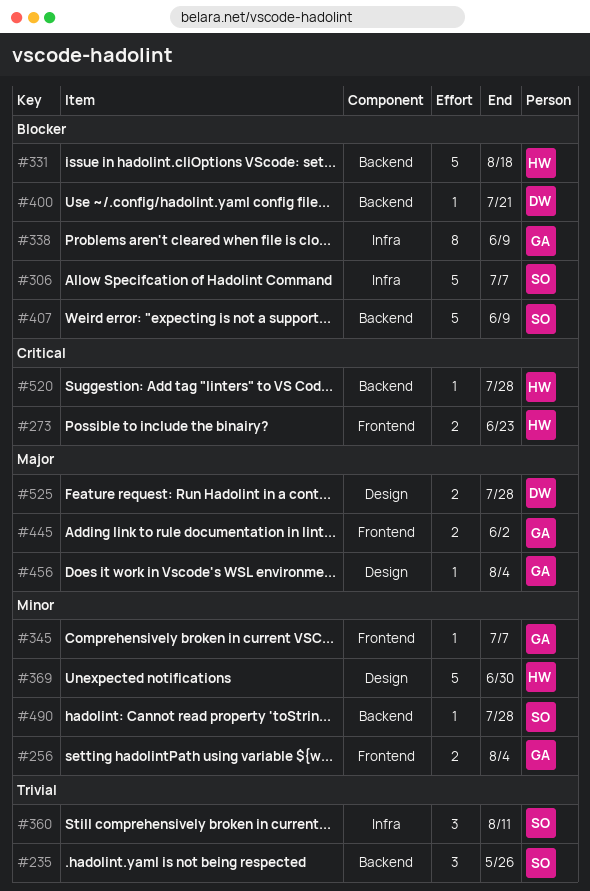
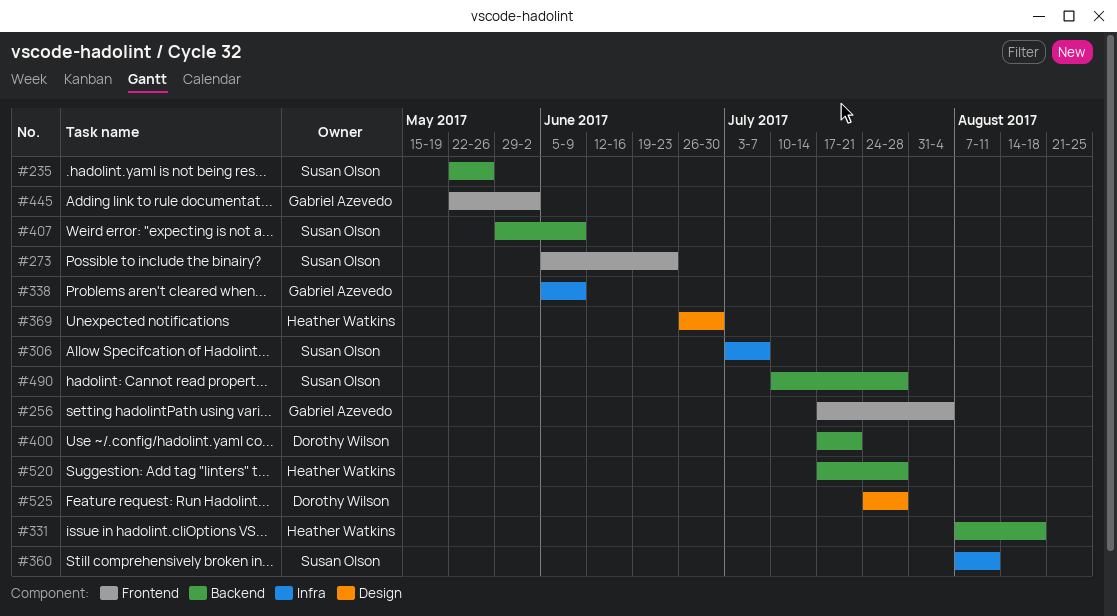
#273, owner: Heather Watkins -> Susan Olson
#345: present -> none
#456: present -> none

